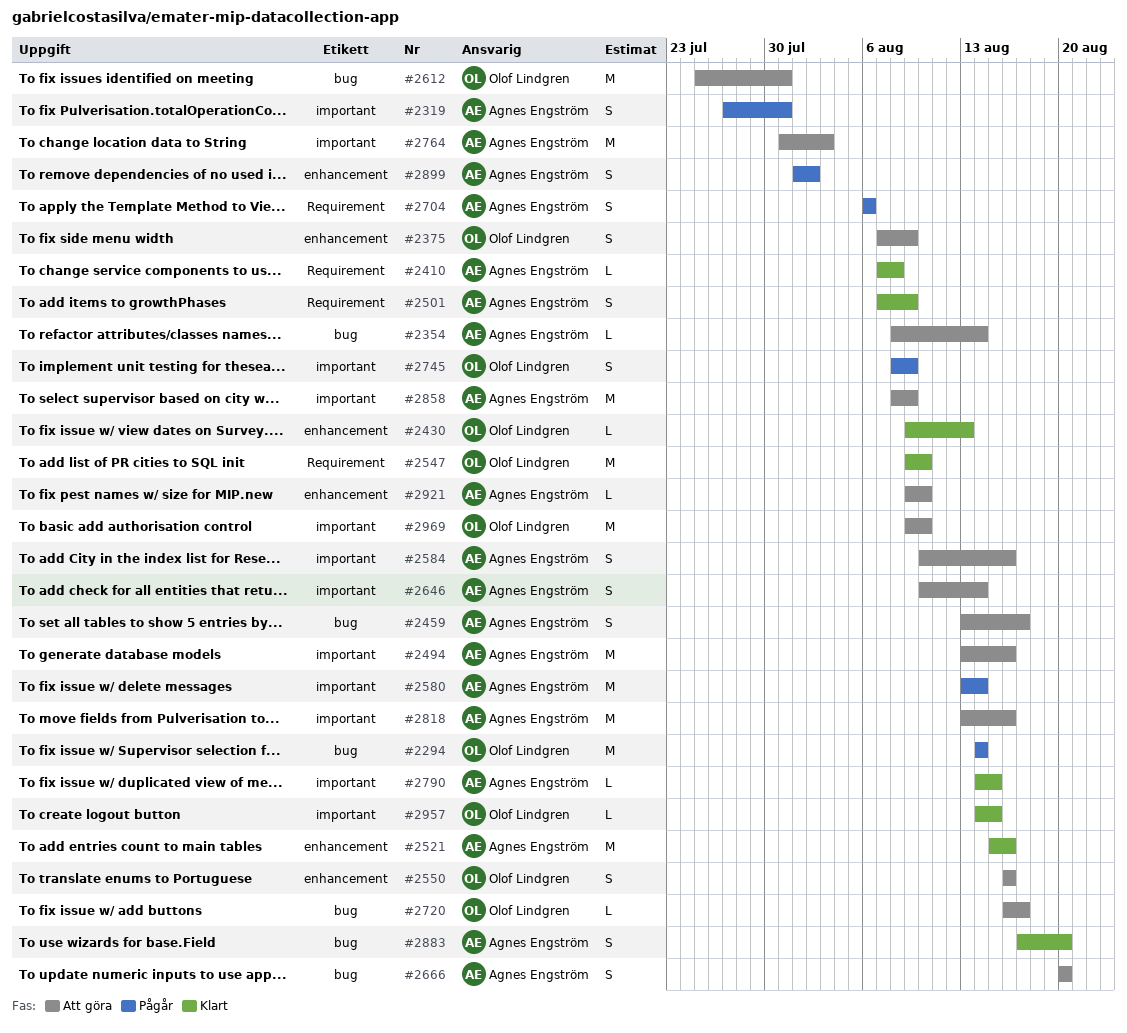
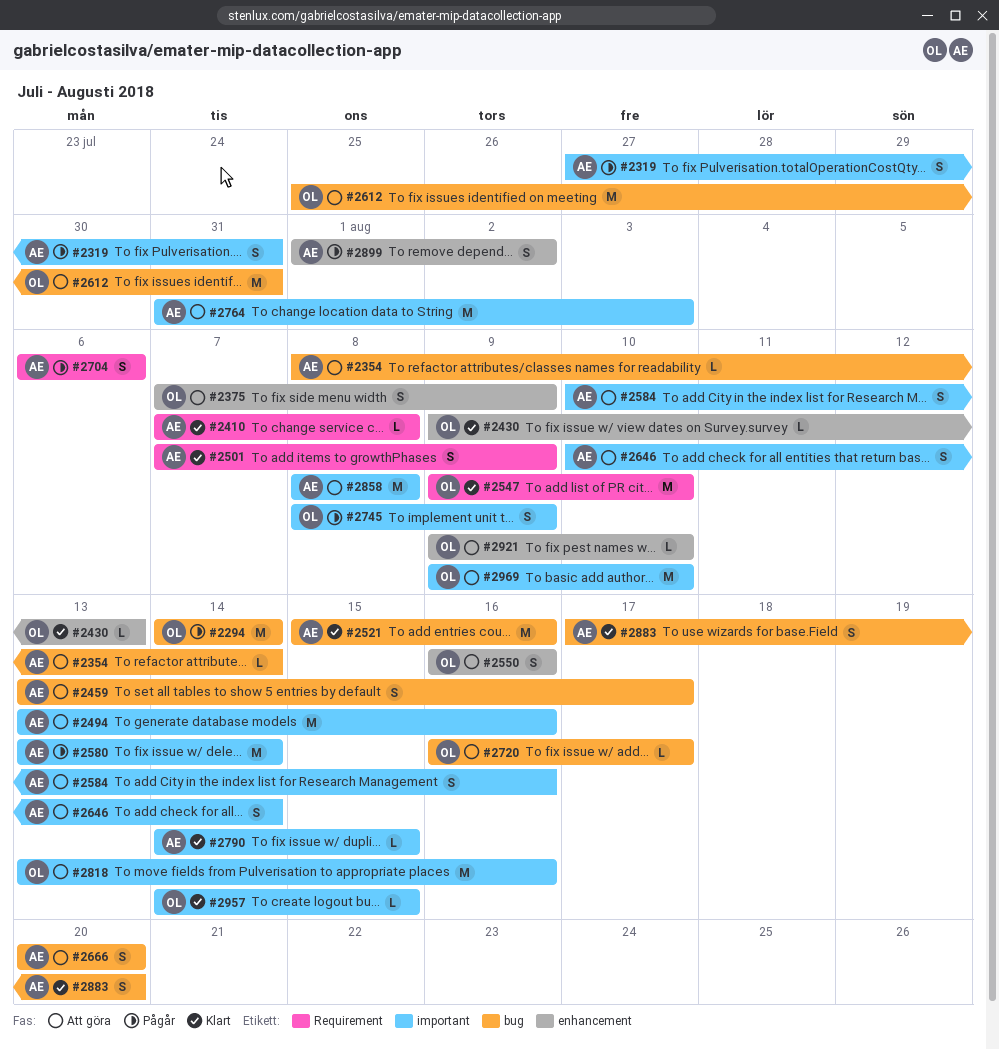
#2521, label: enhancement -> bug
#2818, owner: Agnes Engström -> Olof Lindgren
#2858, due: Aug 9 -> Aug 8
#2921, owner: Agnes Engström -> Olof Lindgren

